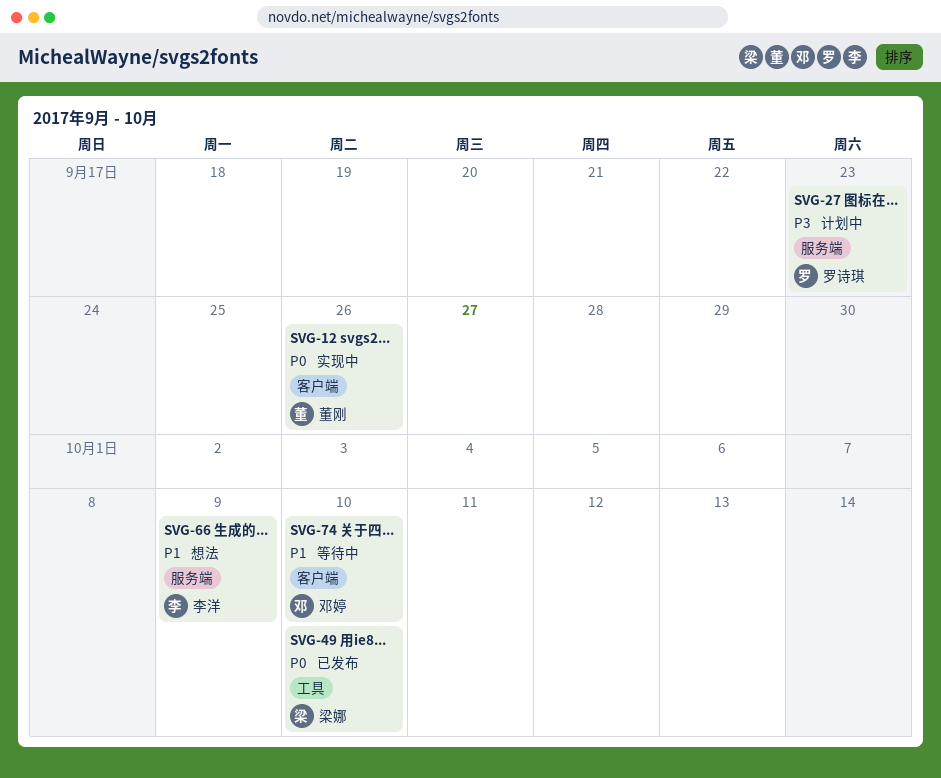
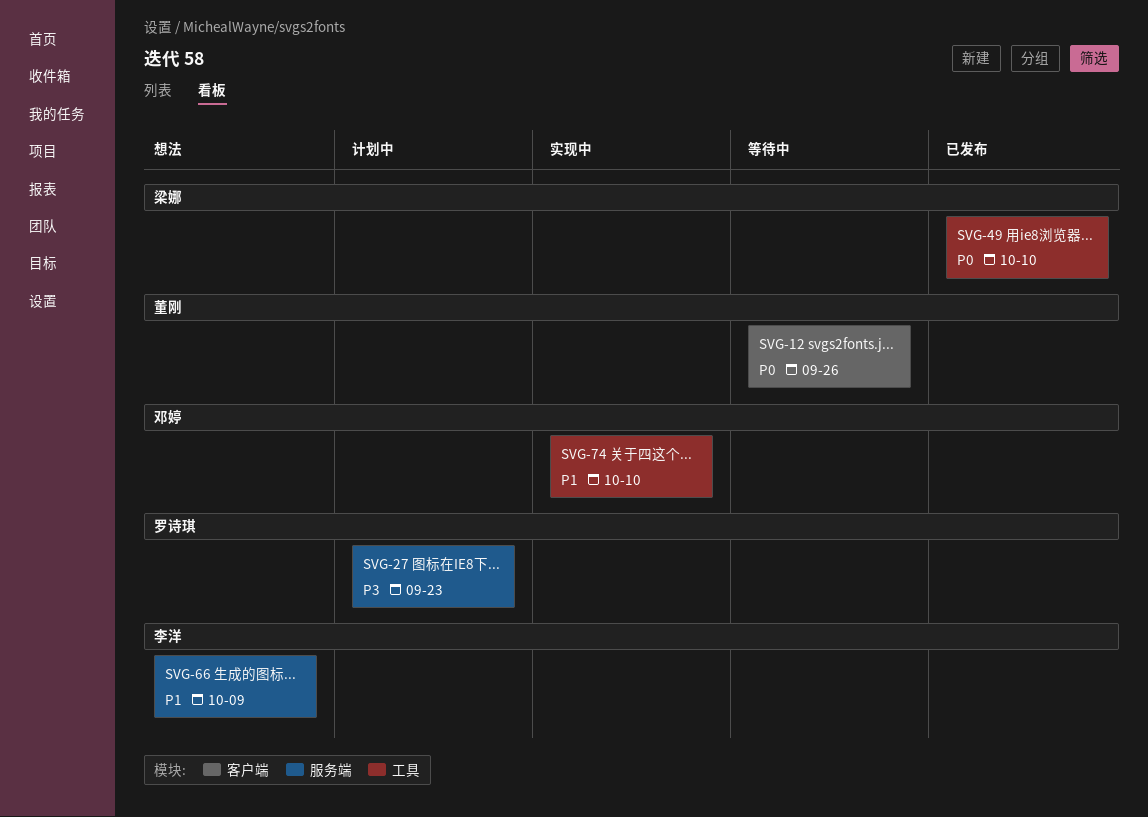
SVG-12, status: 实现中 -> 等待中
SVG-74, status: 等待中 -> 实现中
SVG-74, label: 客户端 -> 工具

